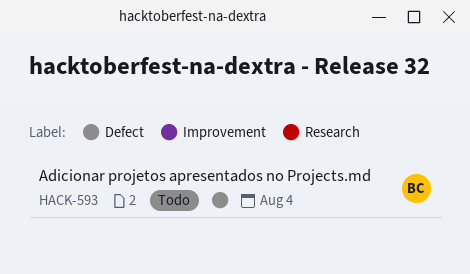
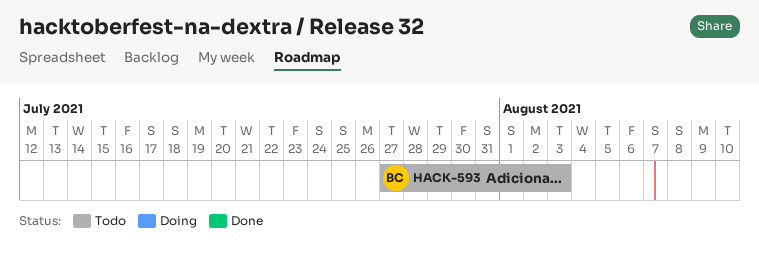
HACK-593, due: Aug 4 -> Aug 3

